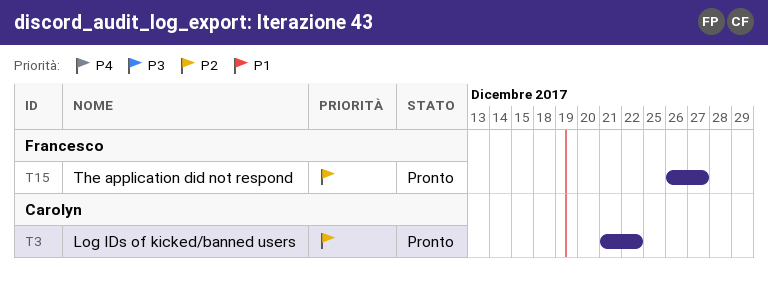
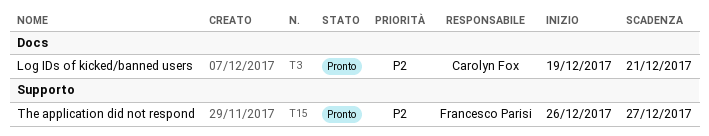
T3, start: Dec 21 -> Dec 19
T3, due: Dec 22 -> Dec 21

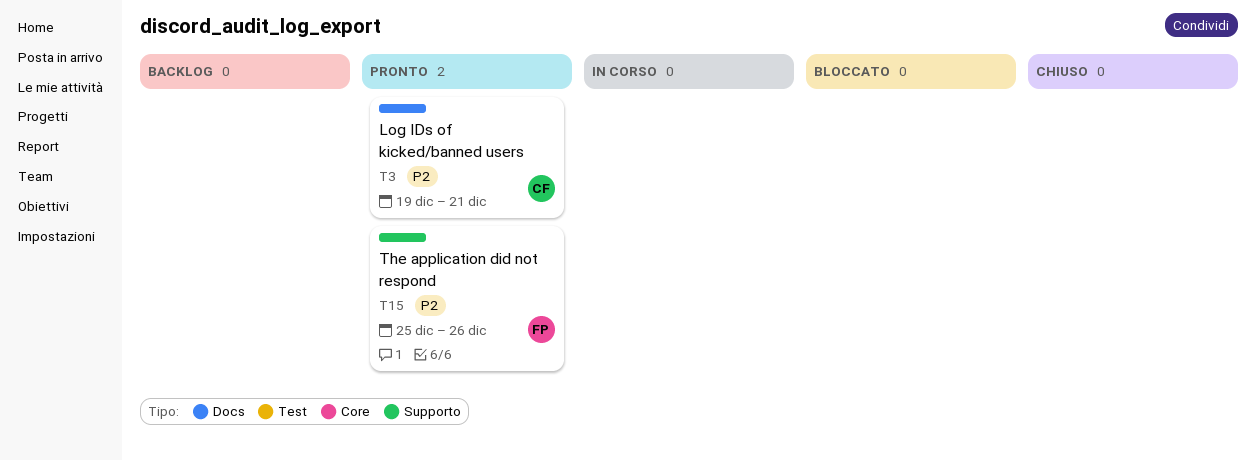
T15, start: Dec 26 -> Dec 25
T15, due: Dec 27 -> Dec 26

